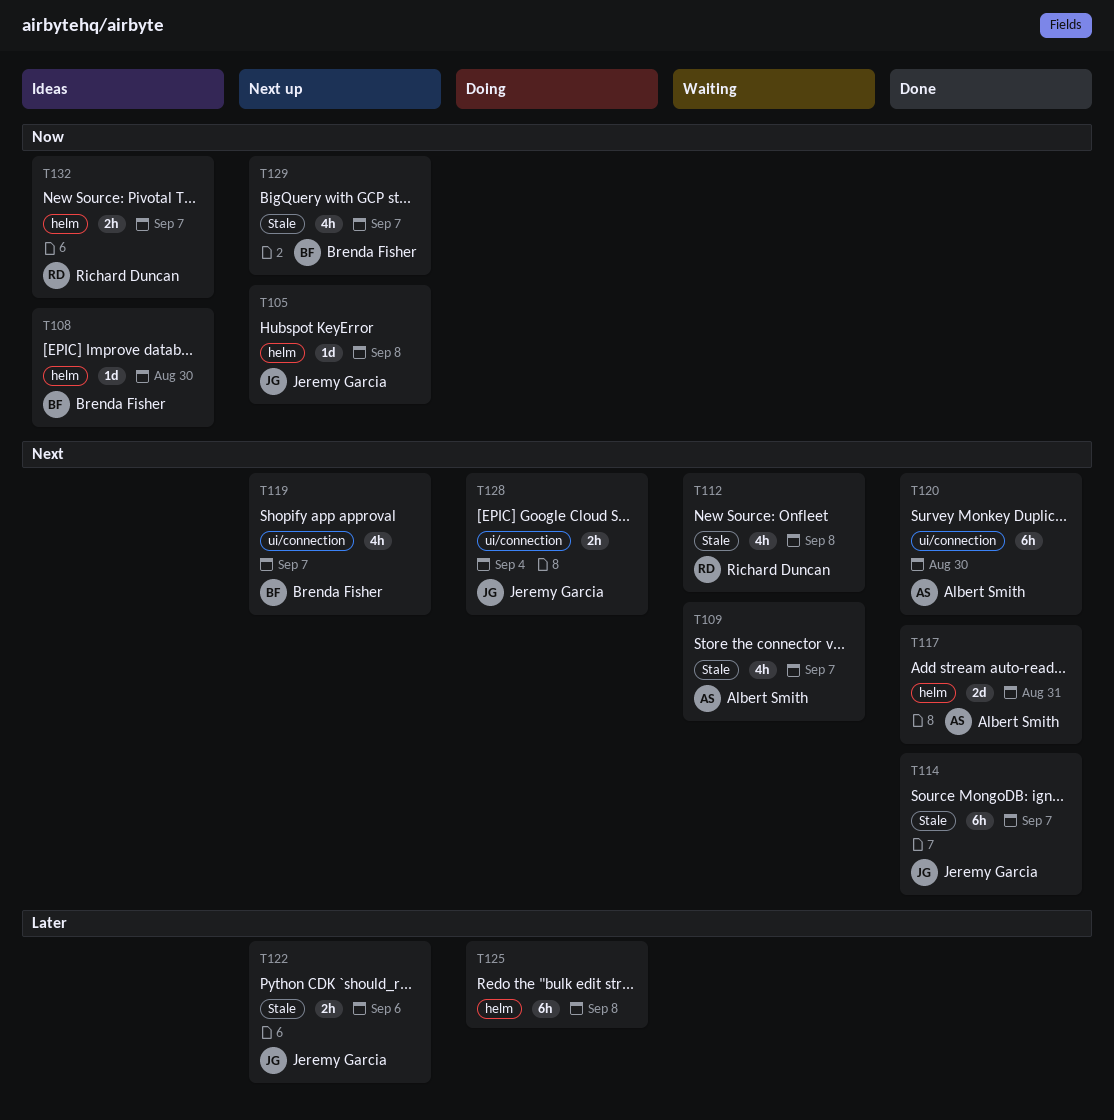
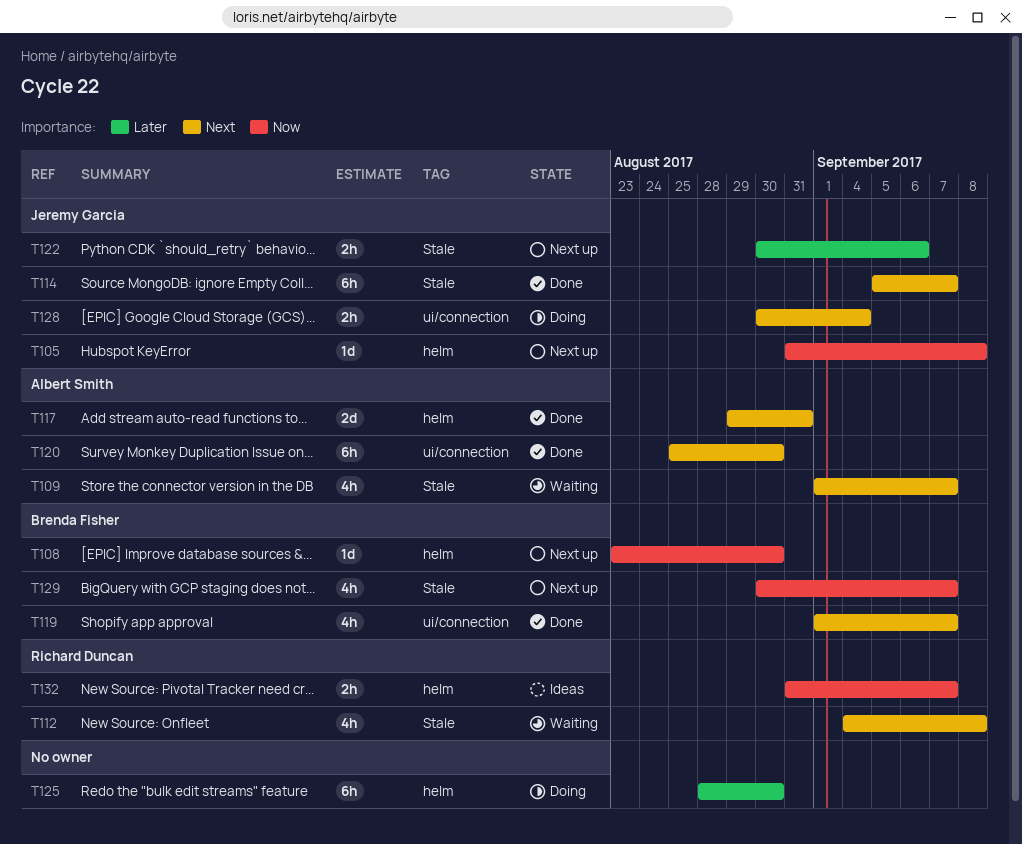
T108, status: Ideas -> Next up
T119, status: Next up -> Done
T125, due: Sep 8 -> Aug 30

